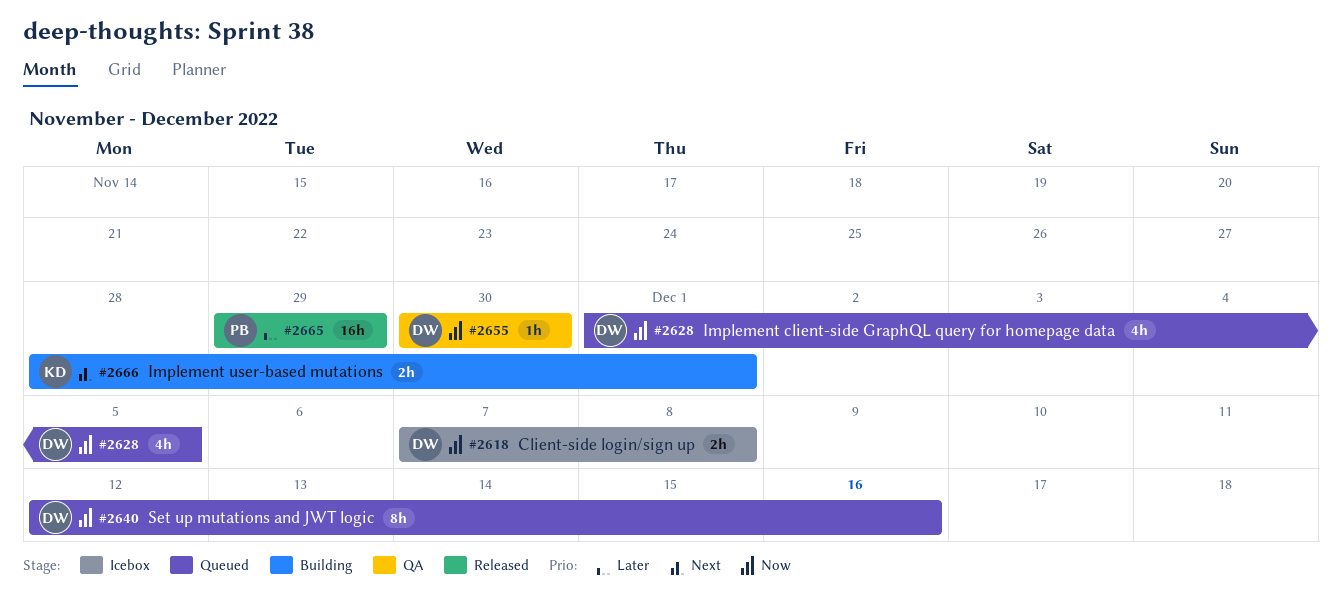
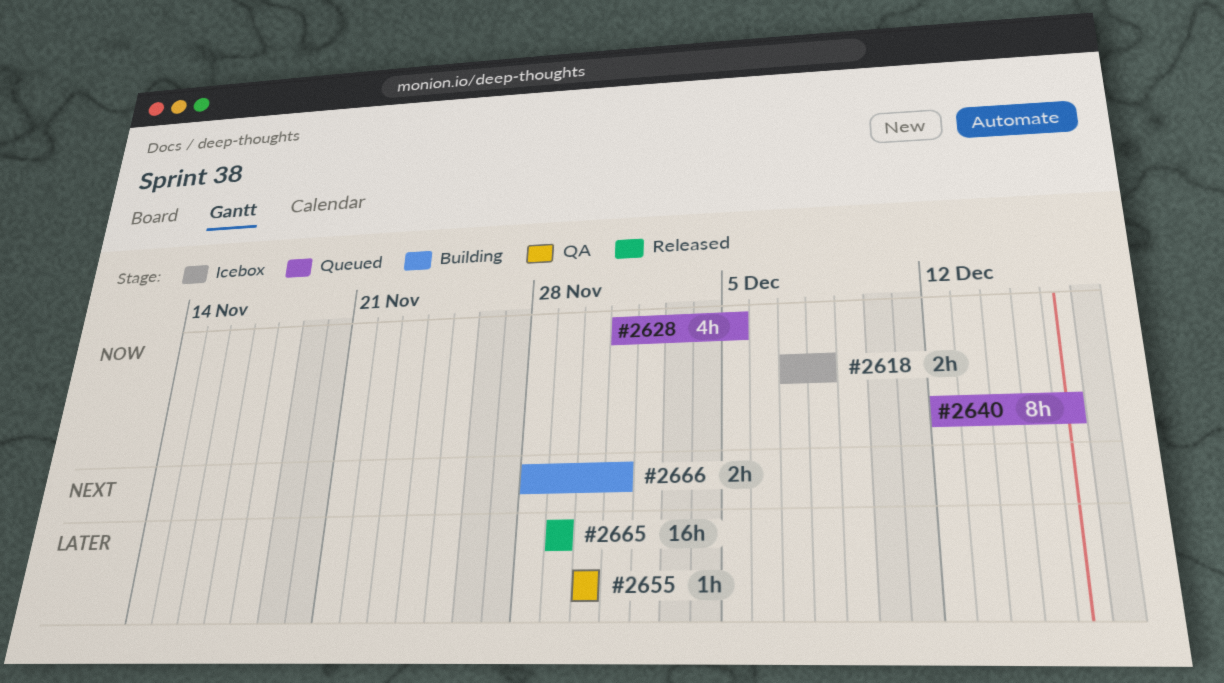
#2655, priority: Now -> Later

